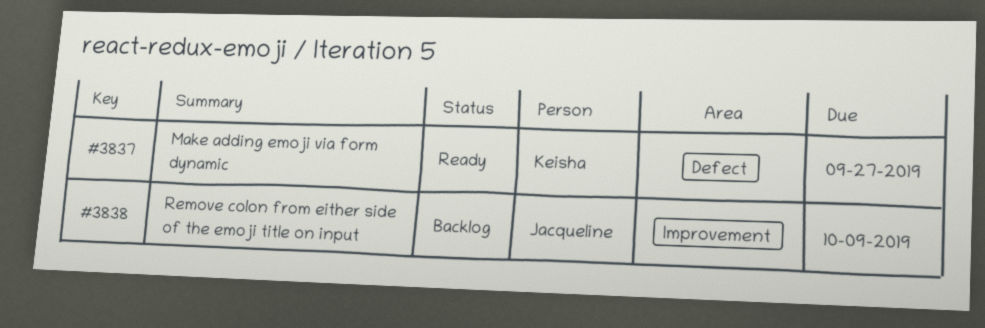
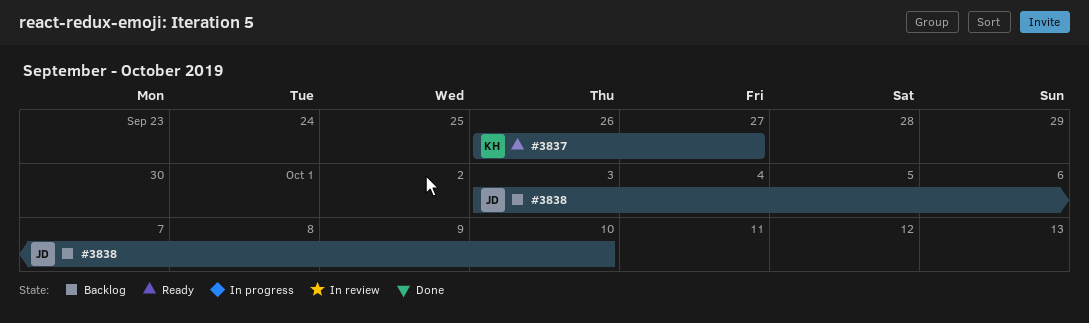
#3838, due: Oct 9 -> Oct 10

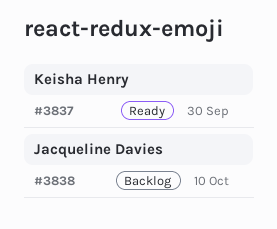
#3837, due: Sep 27 -> Sep 30

